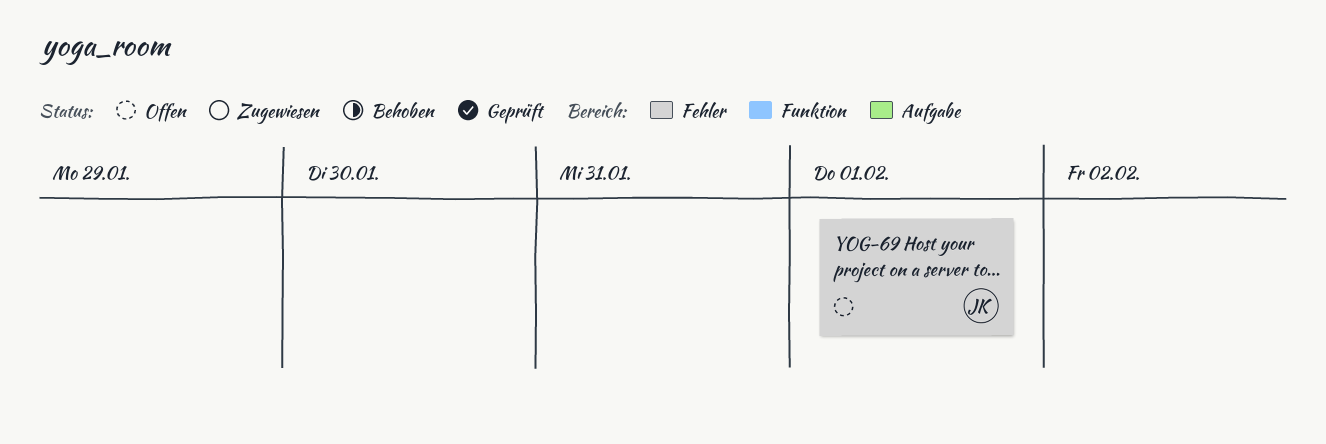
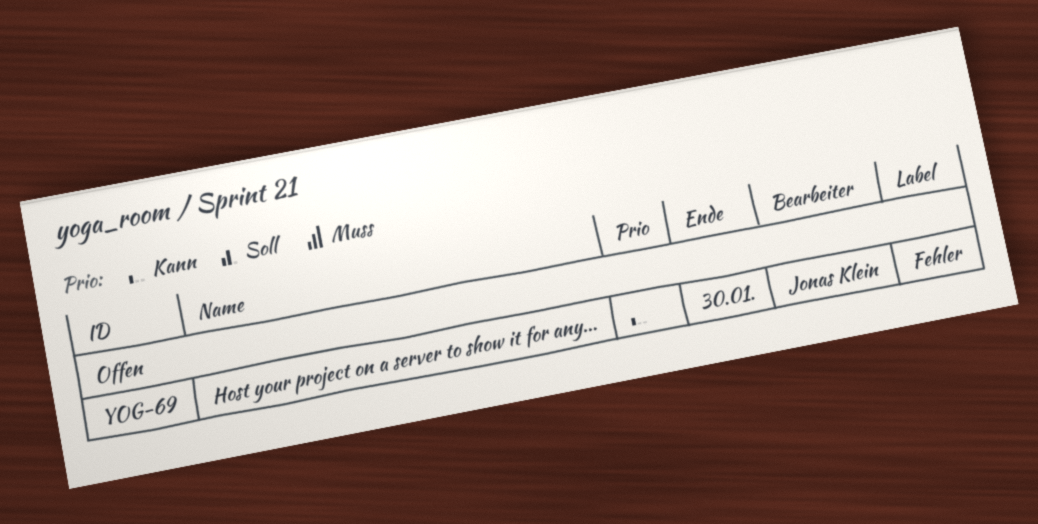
YOG-69, due: Feb 1 -> Jan 30

